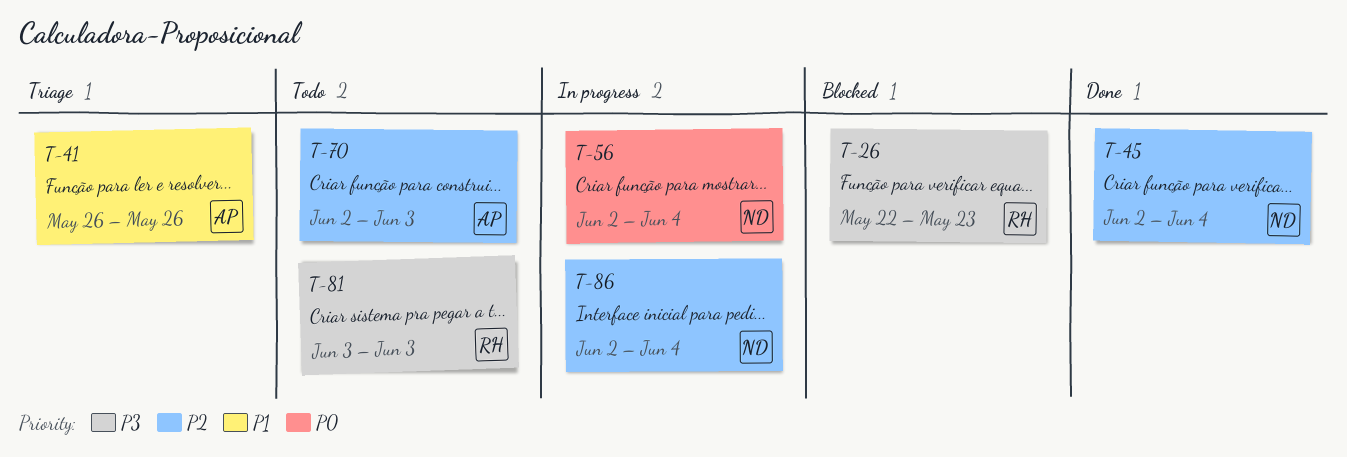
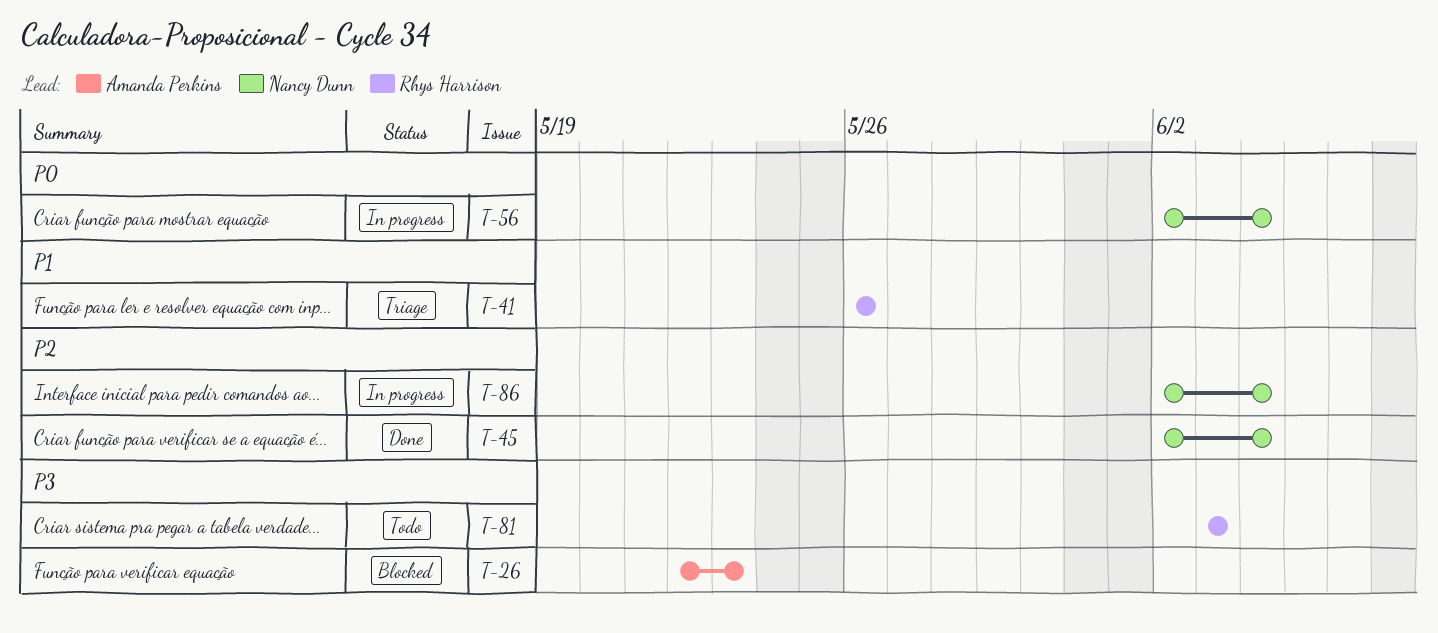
T-26, owner: Rhys Harrison -> Amanda Perkins
T-41, owner: Amanda Perkins -> Rhys Harrison
T-70: present -> none

